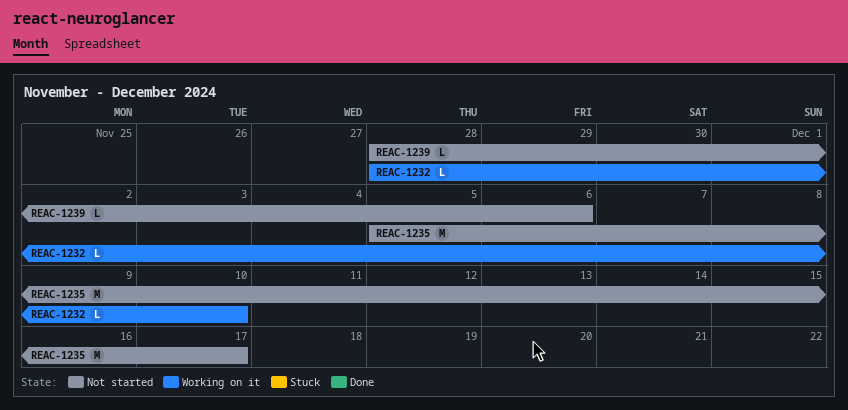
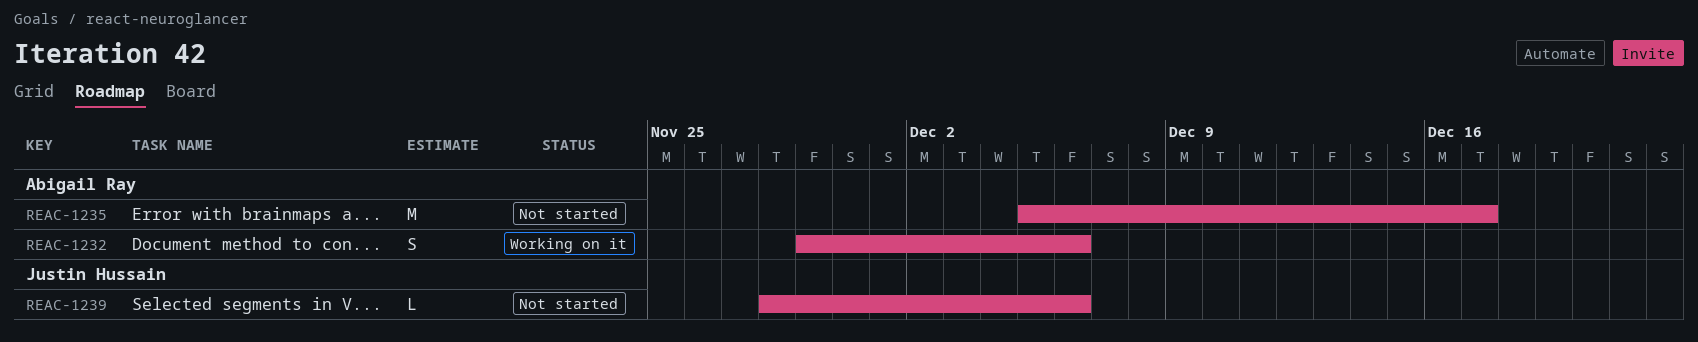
REAC-1232, estimate: L -> S
REAC-1232, start: Nov 28 -> Nov 29
REAC-1232, due: Dec 10 -> Dec 6

